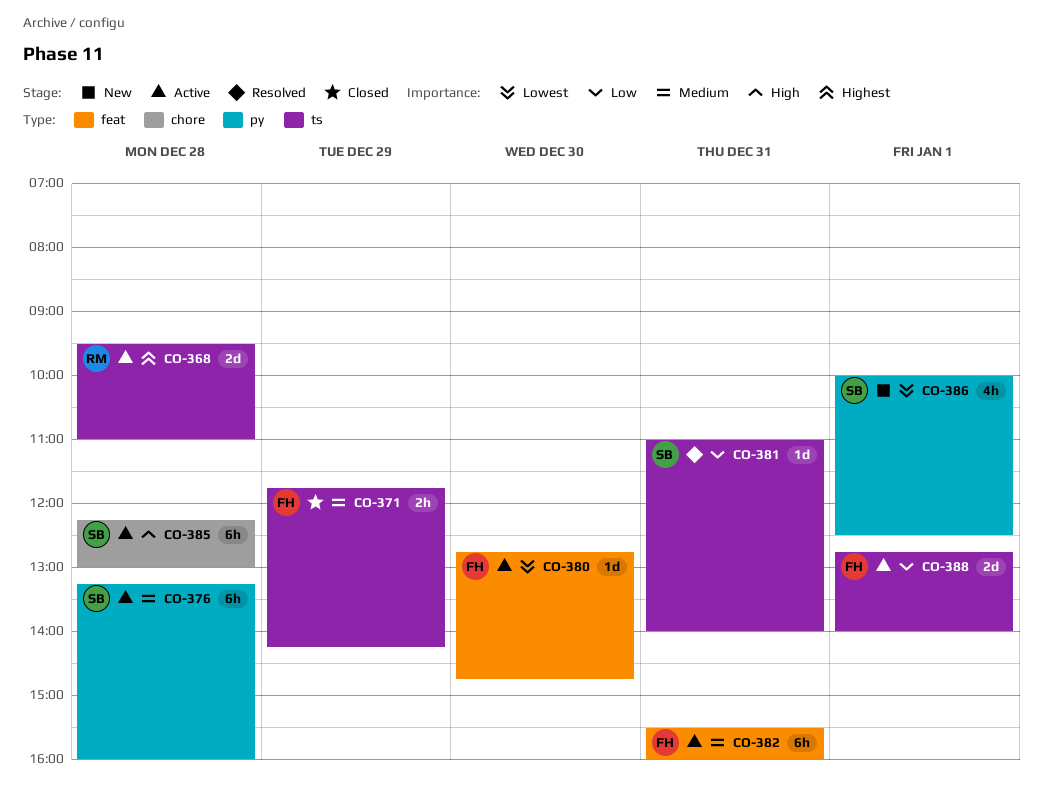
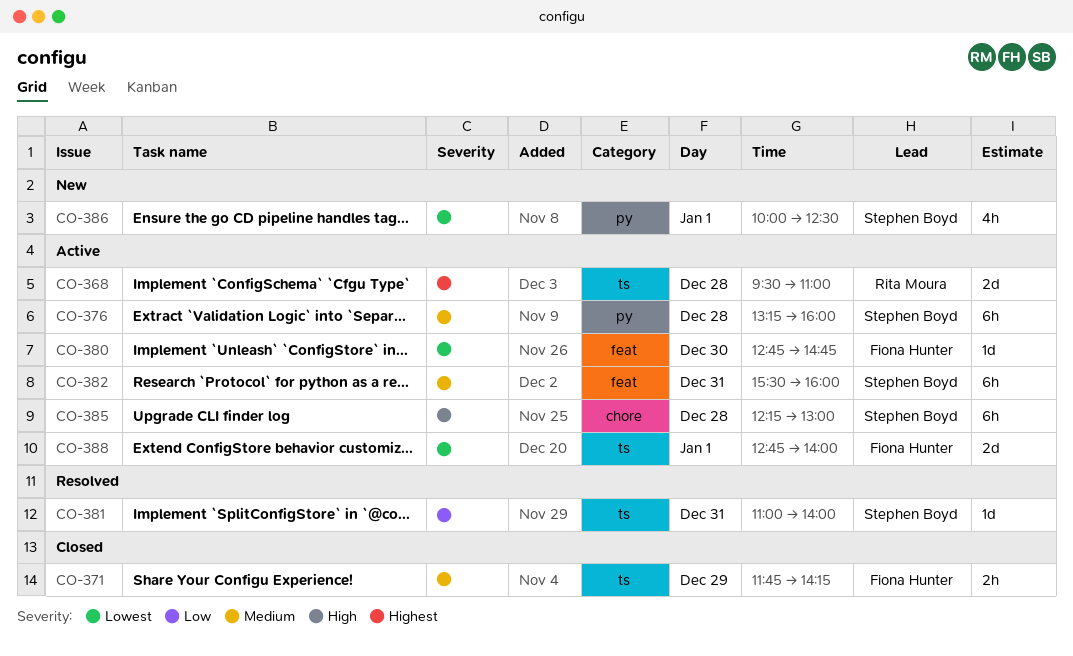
CO-382, owner: Fiona Hunter -> Stephen Boyd
CO-388, priority: Low -> Lowest

